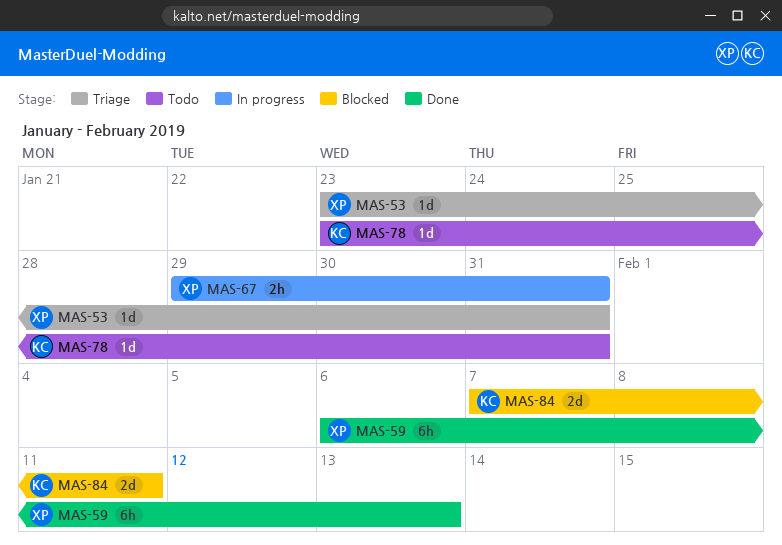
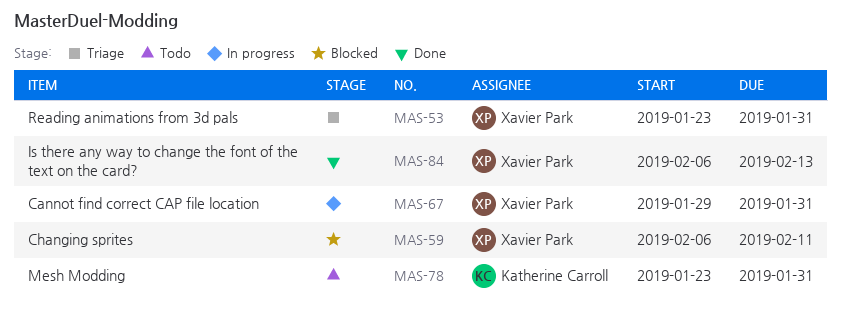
MAS-59, status: Done -> Blocked
MAS-59, due: Feb 13 -> Feb 11
MAS-84, status: Blocked -> Done
MAS-84, owner: Katherine Carroll -> Xavier Park
MAS-84, start: Feb 7 -> Feb 6
MAS-84, due: Feb 11 -> Feb 13

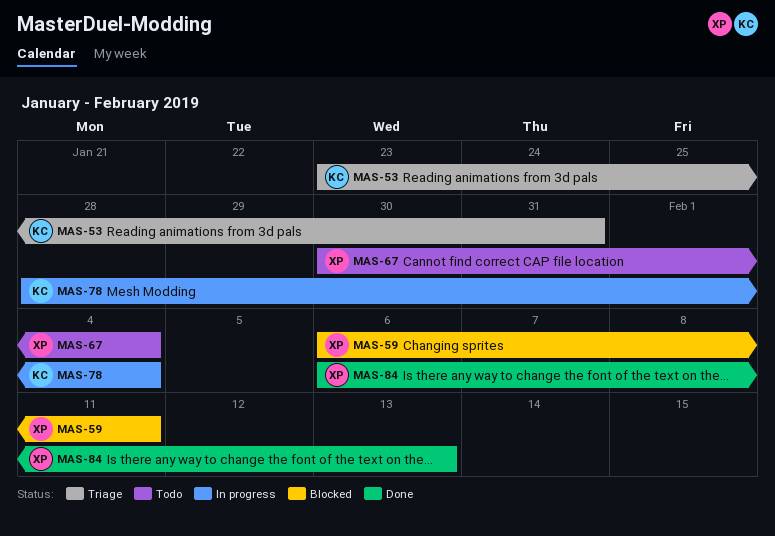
MAS-53, owner: Xavier Park -> Katherine Carroll
MAS-67, status: In progress -> Todo
MAS-67, start: Jan 29 -> Jan 30
MAS-67, due: Jan 31 -> Feb 4
MAS-78, status: Todo -> In progress
MAS-78, start: Jan 23 -> Jan 28
MAS-78, due: Jan 31 -> Feb 4

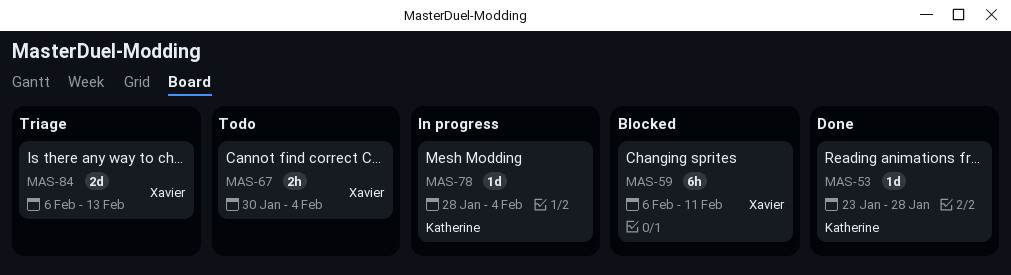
MAS-53, status: Triage -> Done
MAS-53, due: Jan 31 -> Jan 28
MAS-84, status: Done -> Triage

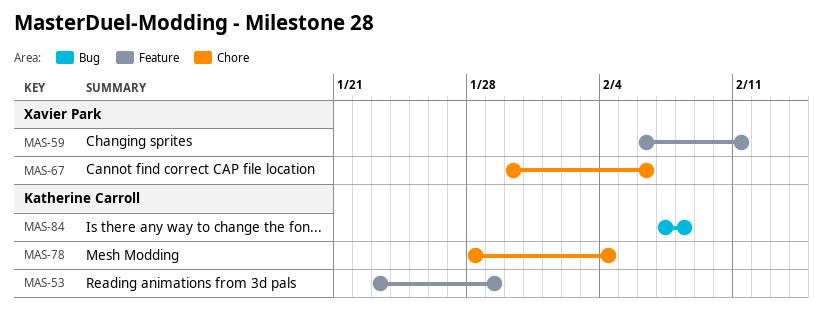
MAS-53, due: Jan 28 -> Jan 29
MAS-67, due: Feb 4 -> Feb 6
MAS-84, owner: Xavier Park -> Katherine Carroll
MAS-84, start: Feb 6 -> Feb 7
MAS-84, due: Feb 13 -> Feb 8

